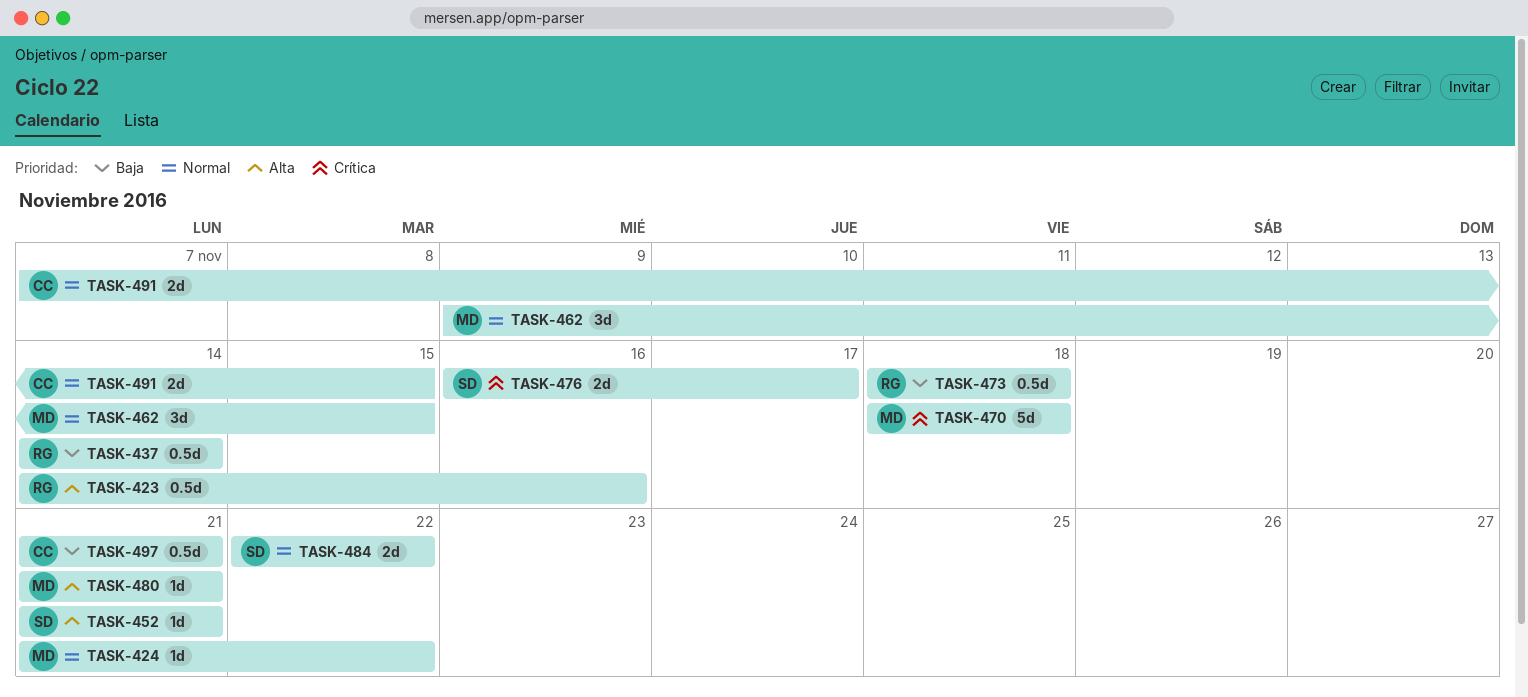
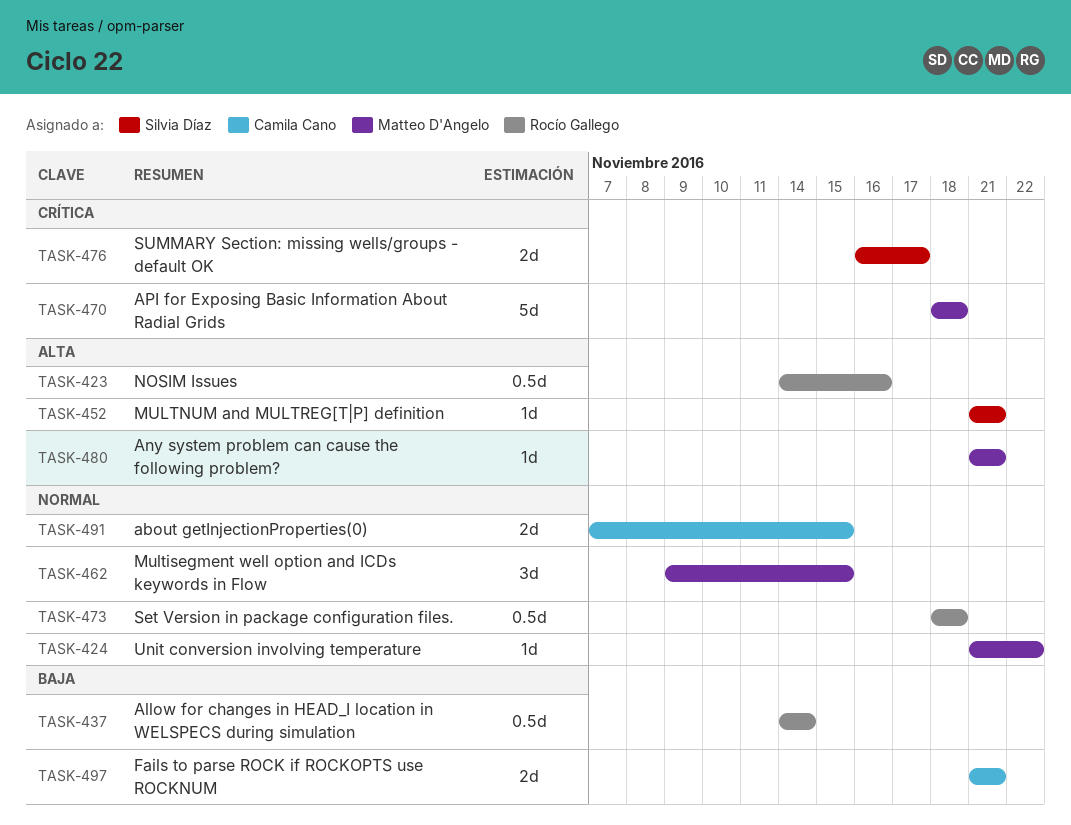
TASK-473, priority: Baja -> Normal
TASK-484: present -> none
TASK-497, estimate: 0.5d -> 2d

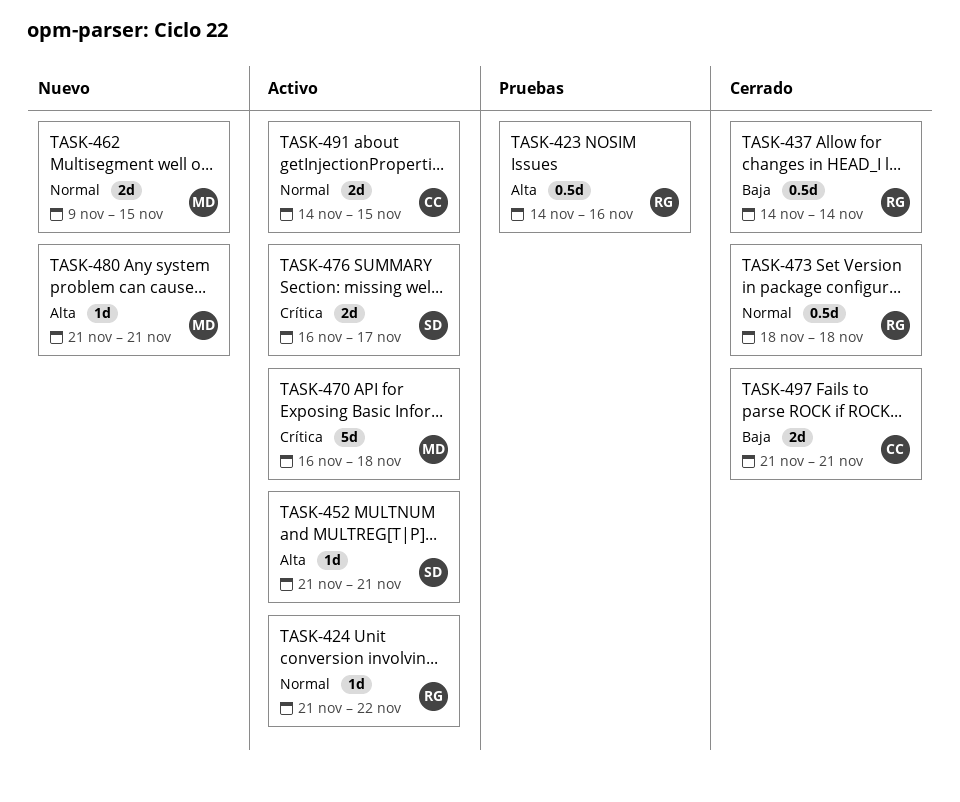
TASK-424, owner: Matteo D'Angelo -> Rocío Gallego
TASK-462, estimate: 3d -> 2d
TASK-470, start: Nov 18 -> Nov 16
TASK-491, start: Nov 7 -> Nov 14

